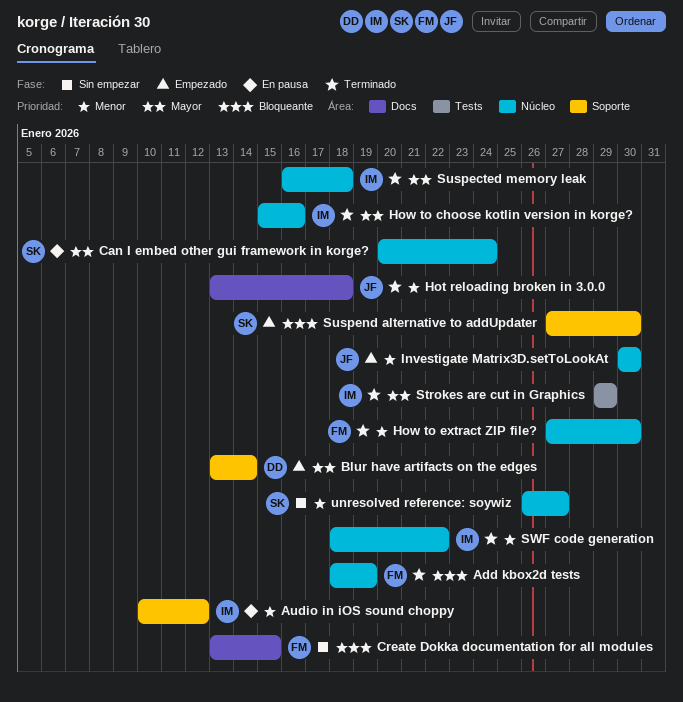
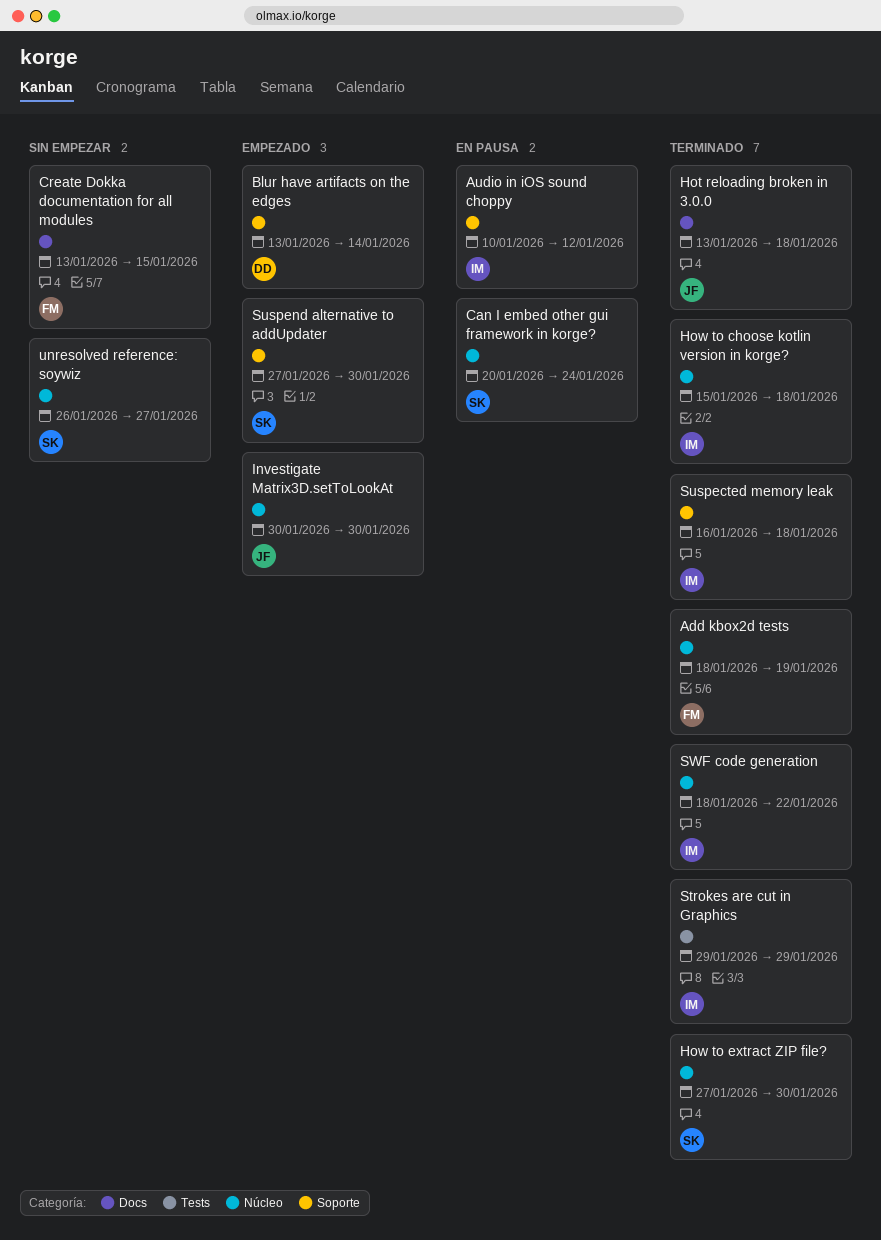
How to choose kotlin version in korge?, due: Jan 16 -> Jan 18
How to extract ZIP file?, owner: FM -> SK
Suspected memory leak, label: Núcleo -> Soporte

